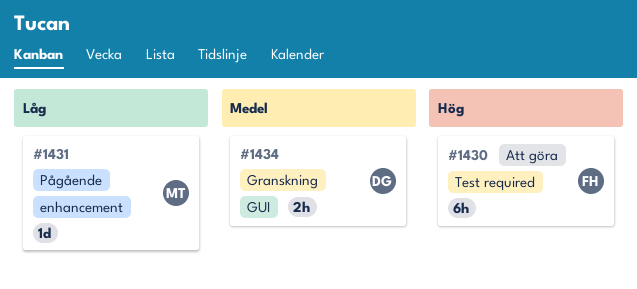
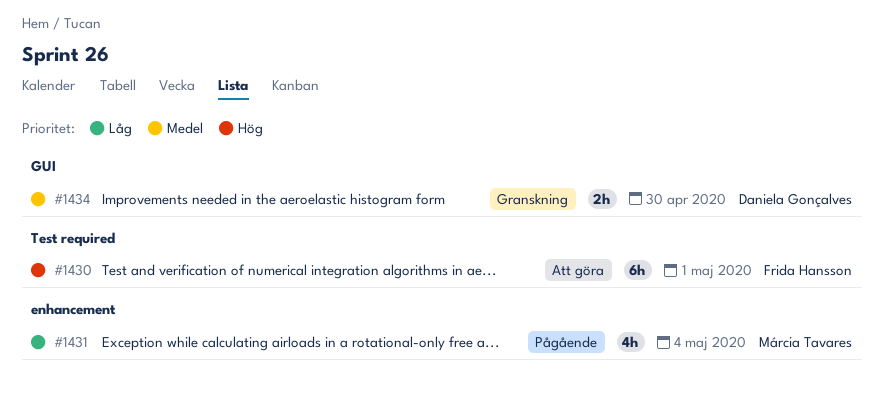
#1431, estimate: 1d -> 4h

